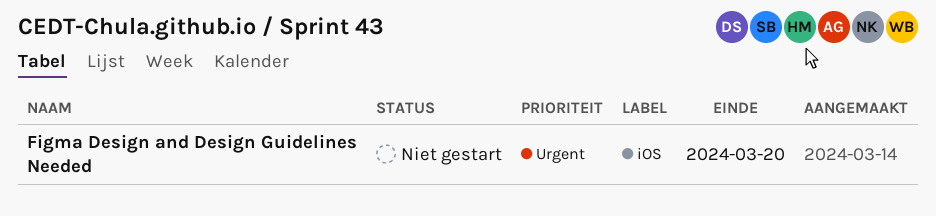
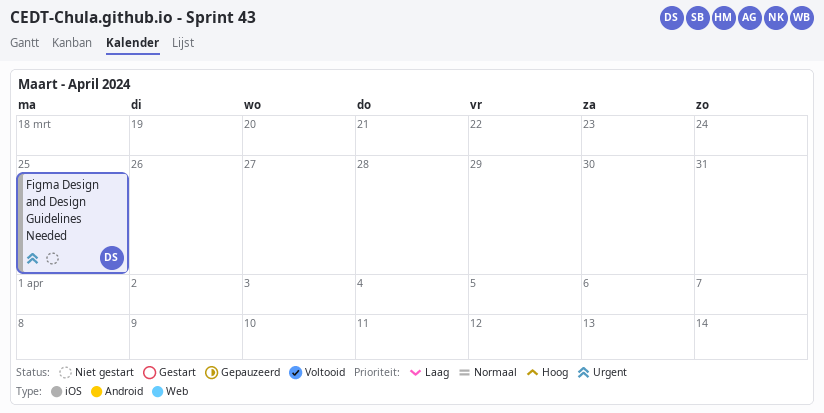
Figma Design and Design Guidelines Needed, due: Mar 20 -> Mar 25

